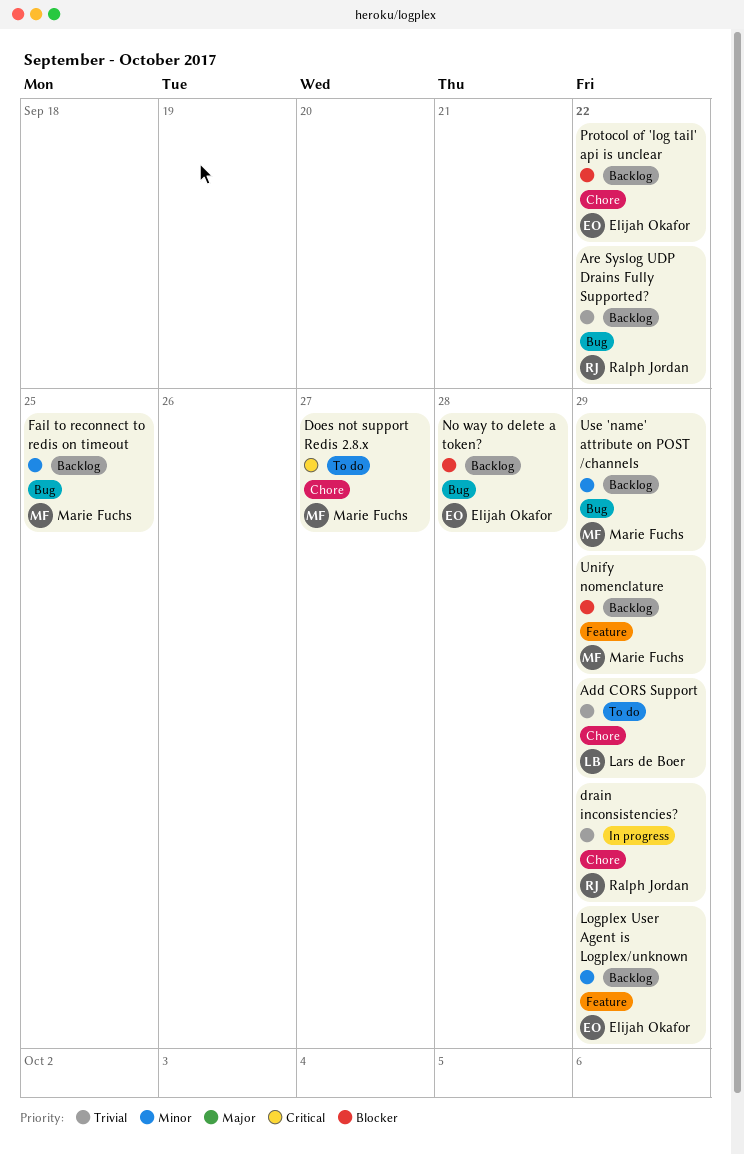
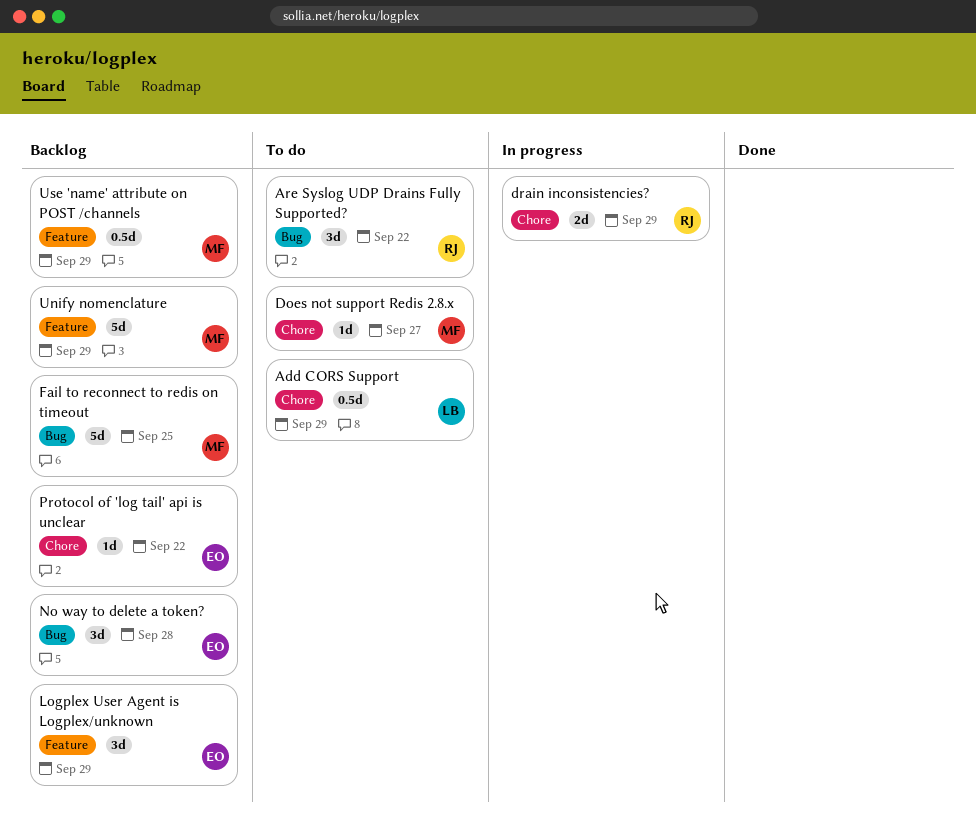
Are Syslog UDP Drains Fully Supported?, status: Backlog -> To do
Use 'name' attribute on POST /channels, label: Bug -> Feature

